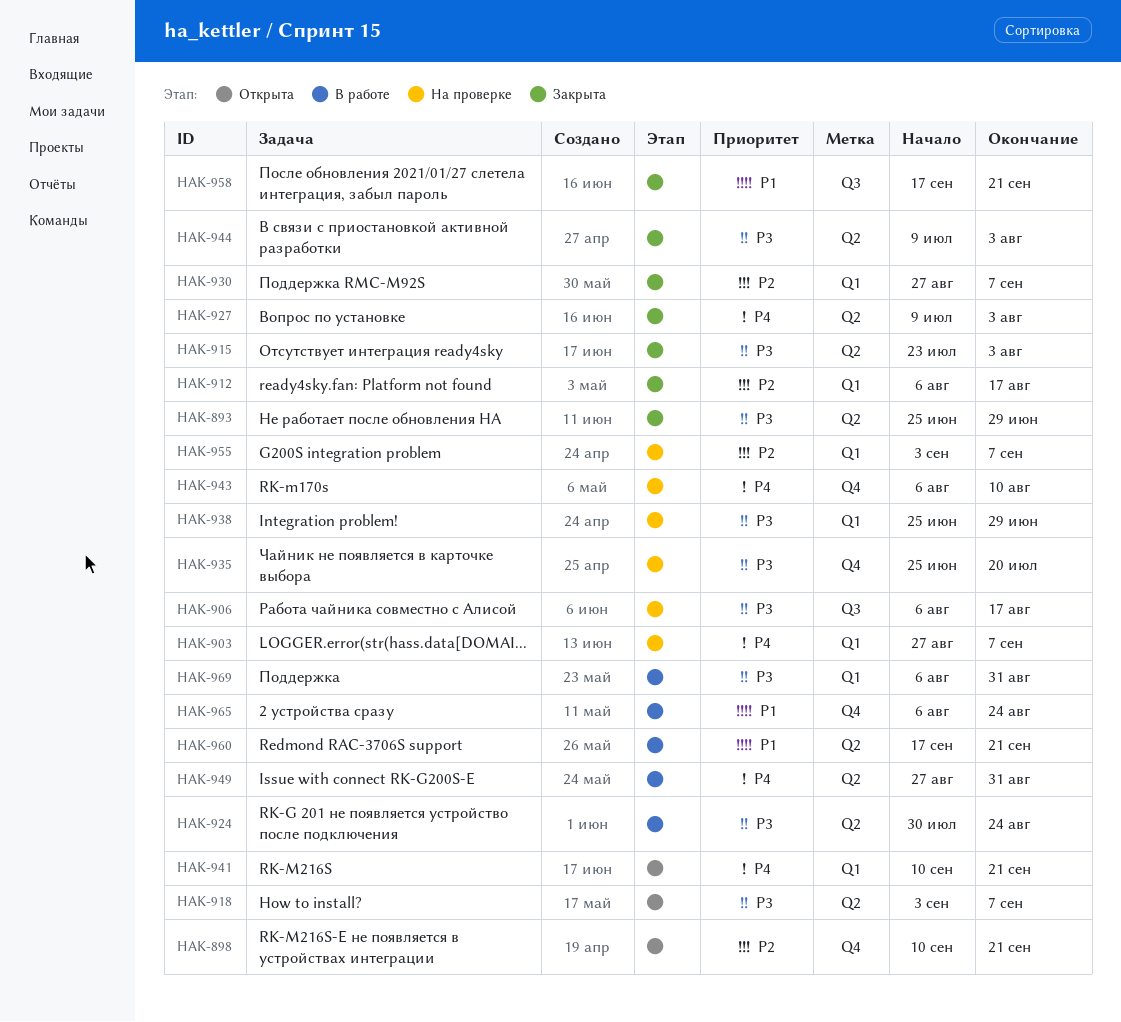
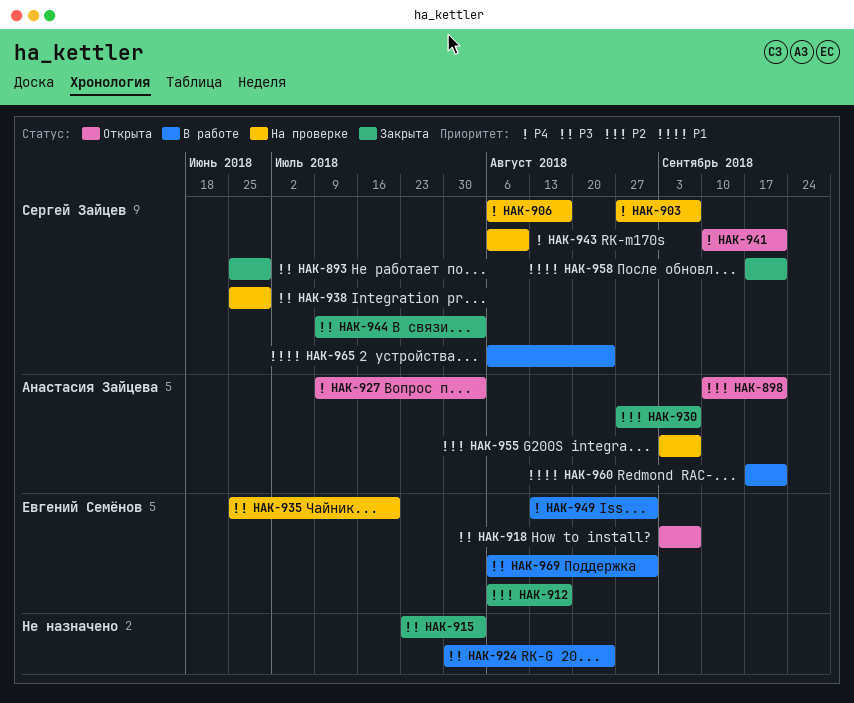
HAK-906, priority: P3 -> P4
HAK-927, status: Закрыта -> Открыта
HAK-949, start: Aug 27 -> Aug 13

